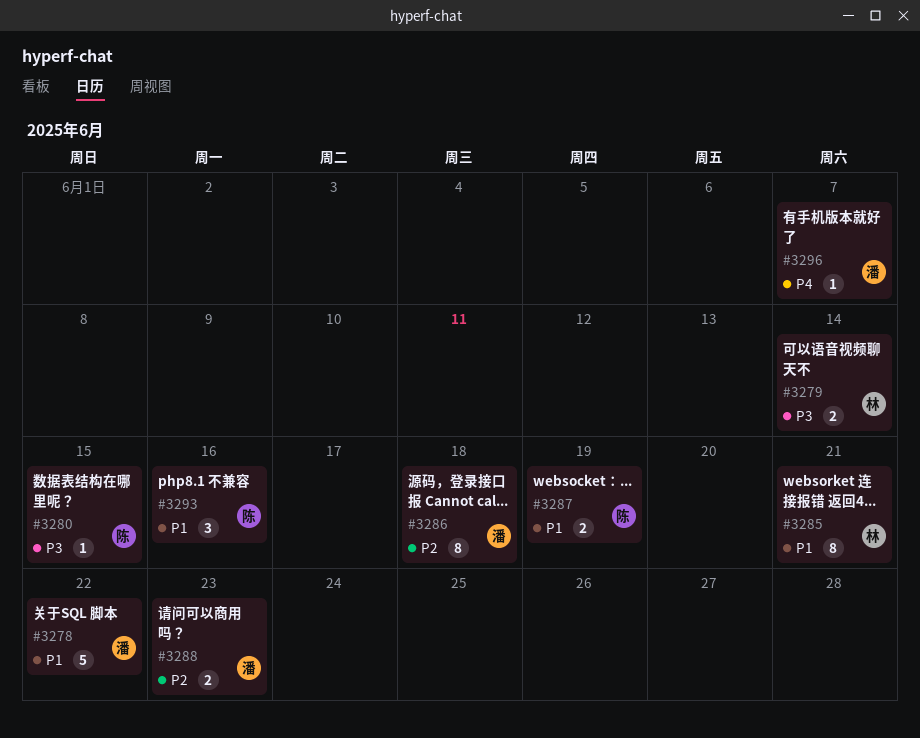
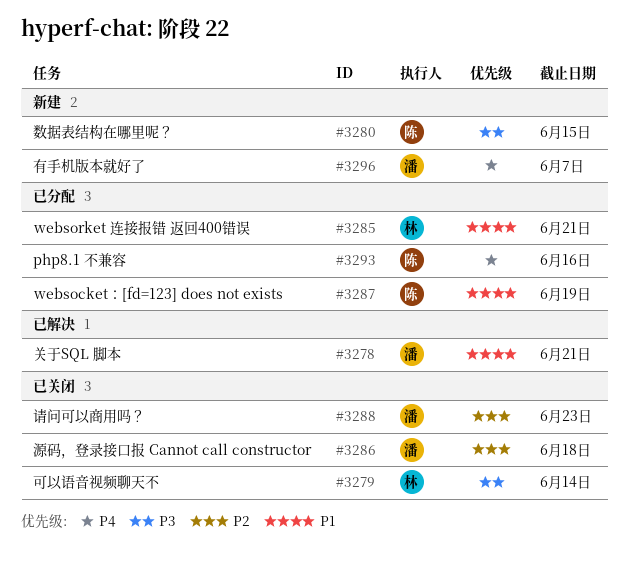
#3278, due: Jun 22 -> Jun 21
#3293, priority: P1 -> P4

